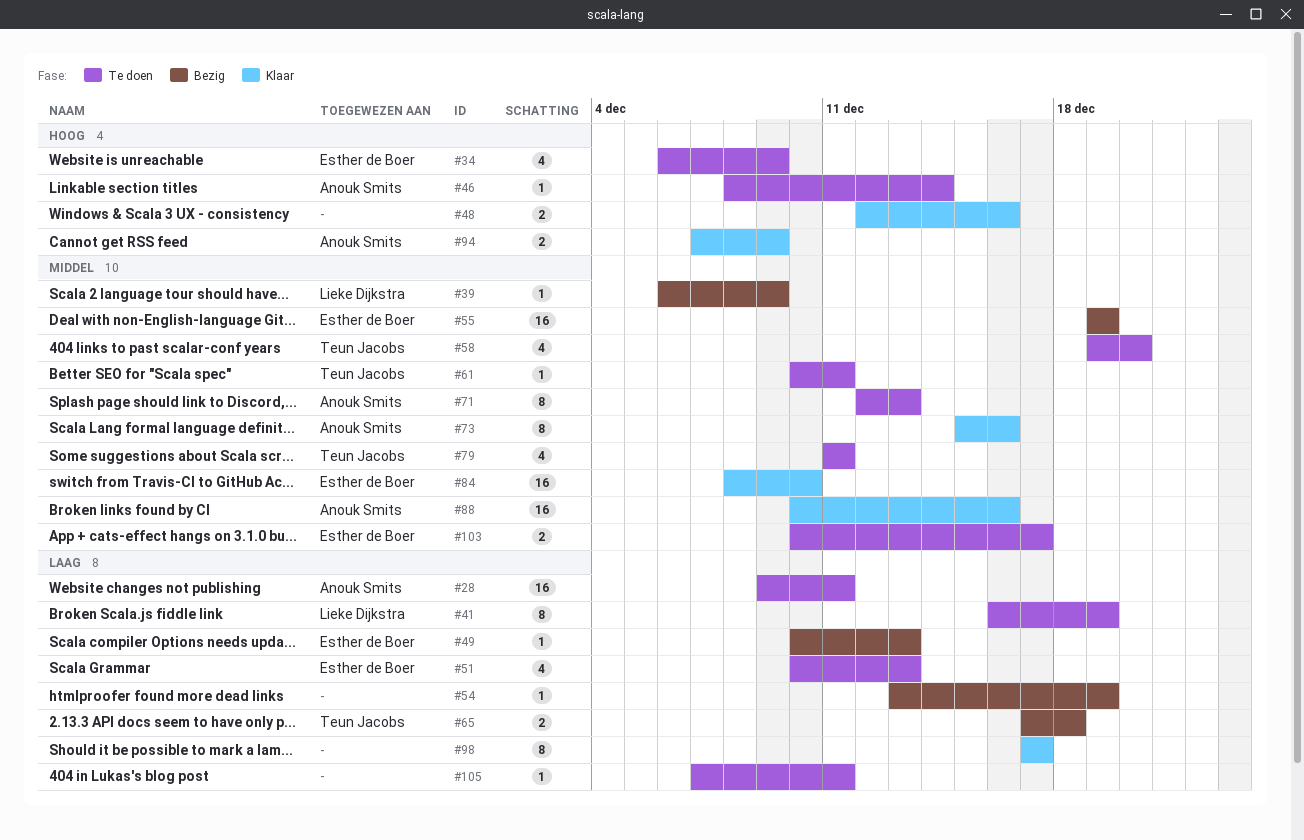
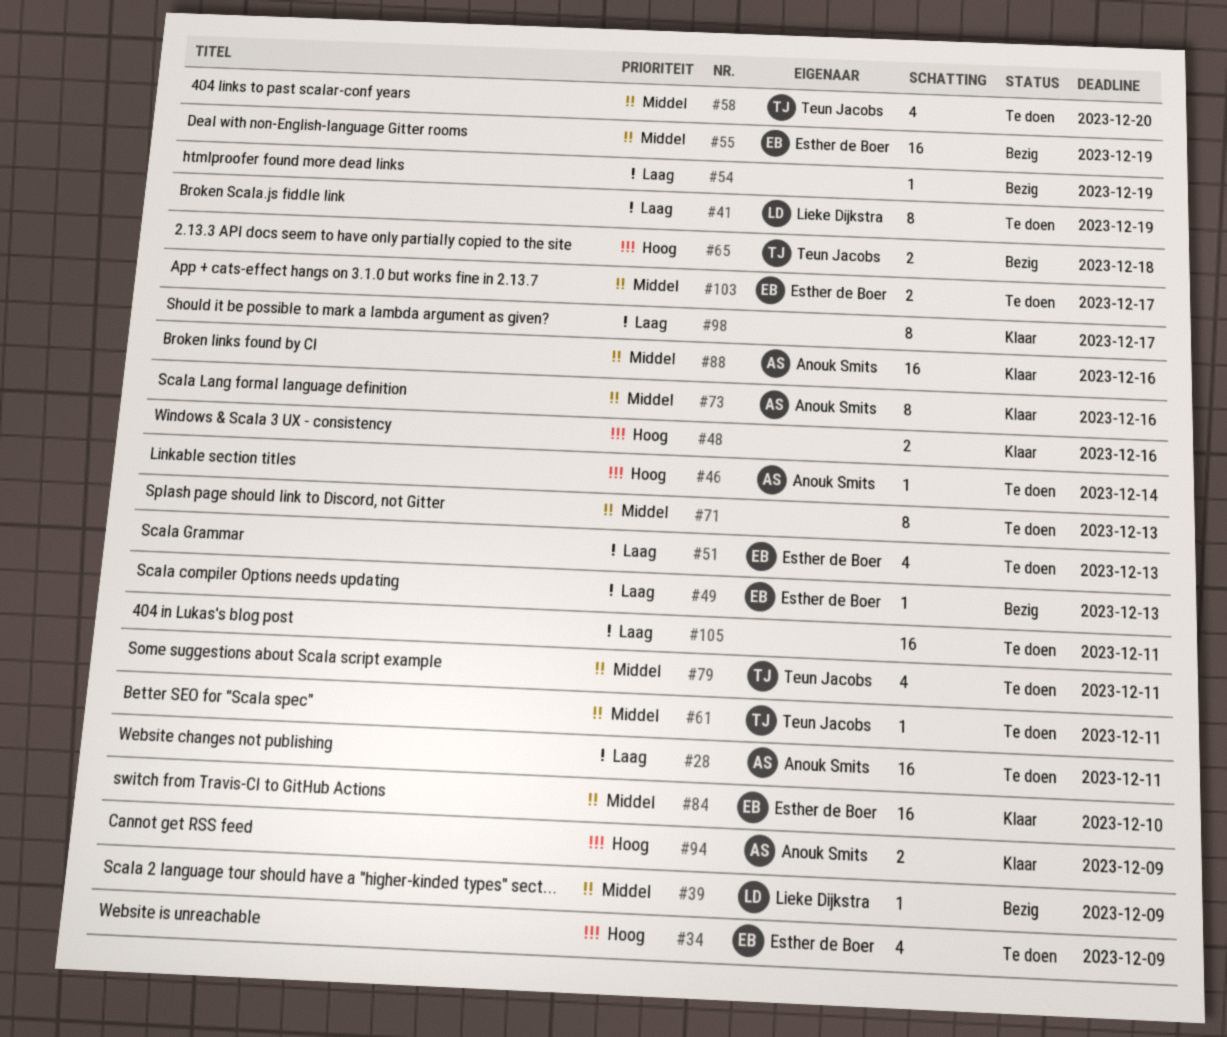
#65, priority: Laag -> Hoog
#71, owner: Anouk Smits -> none
#105, estimate: 1 -> 16

